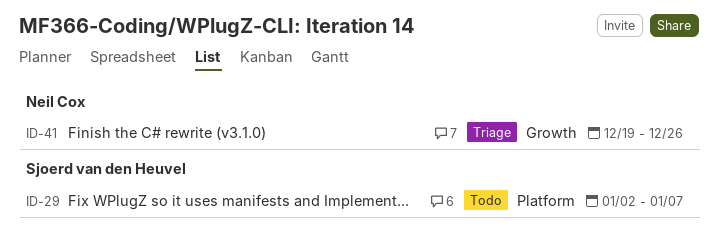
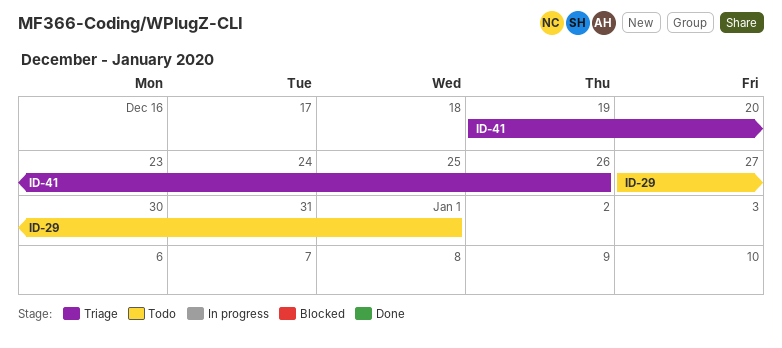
ID-29, start: Jan 2 -> Dec 27
ID-29, due: Jan 7 -> Jan 1

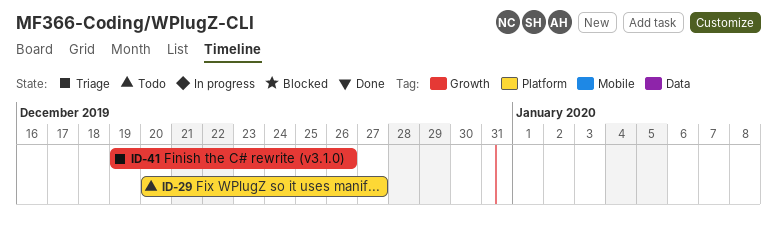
ID-29, start: Dec 27 -> Dec 20
ID-29, due: Jan 1 -> Dec 27

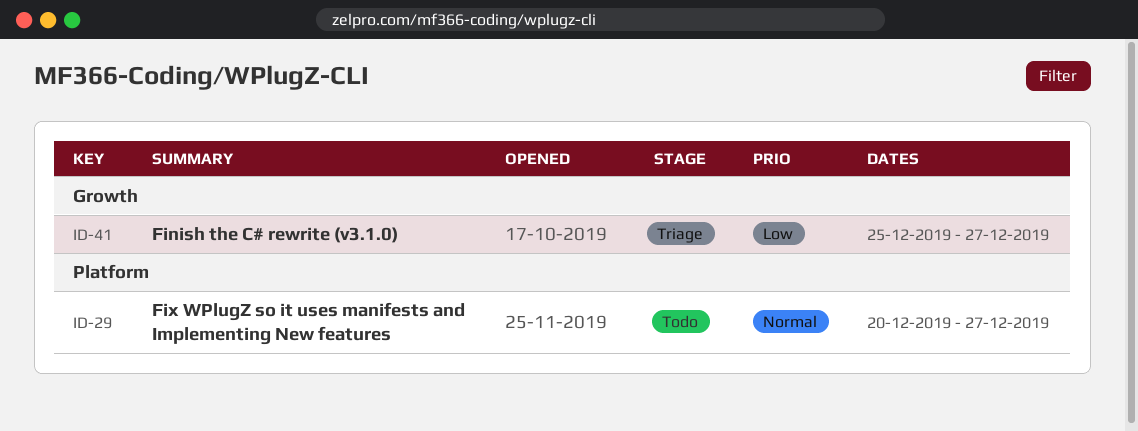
ID-41, start: Dec 19 -> Dec 25
ID-41, due: Dec 26 -> Dec 27

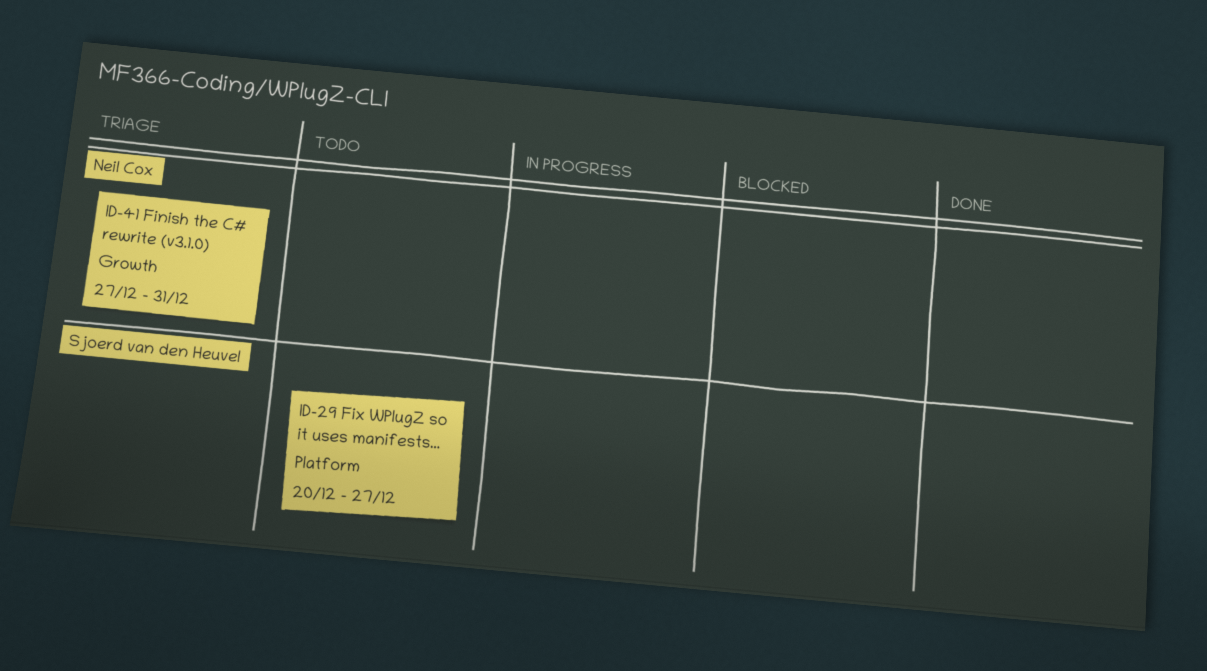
ID-41, start: Dec 25 -> Dec 27
ID-41, due: Dec 27 -> Dec 31

